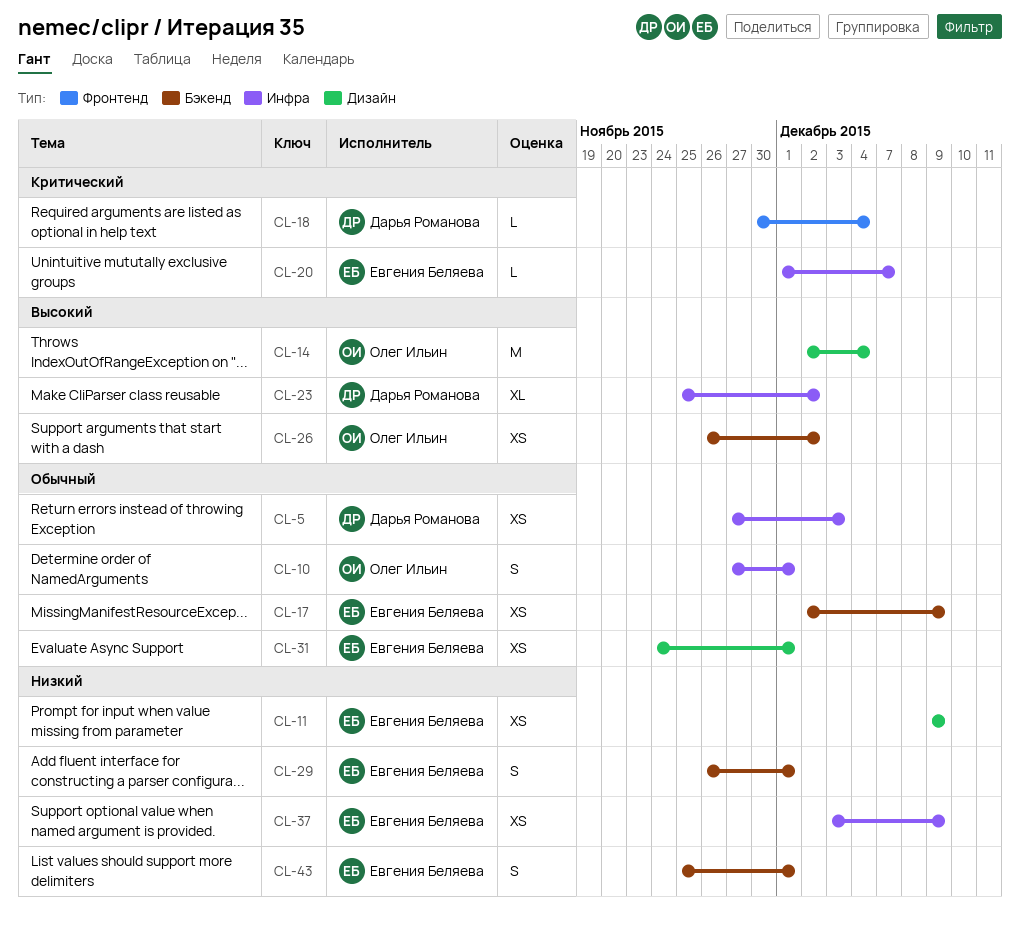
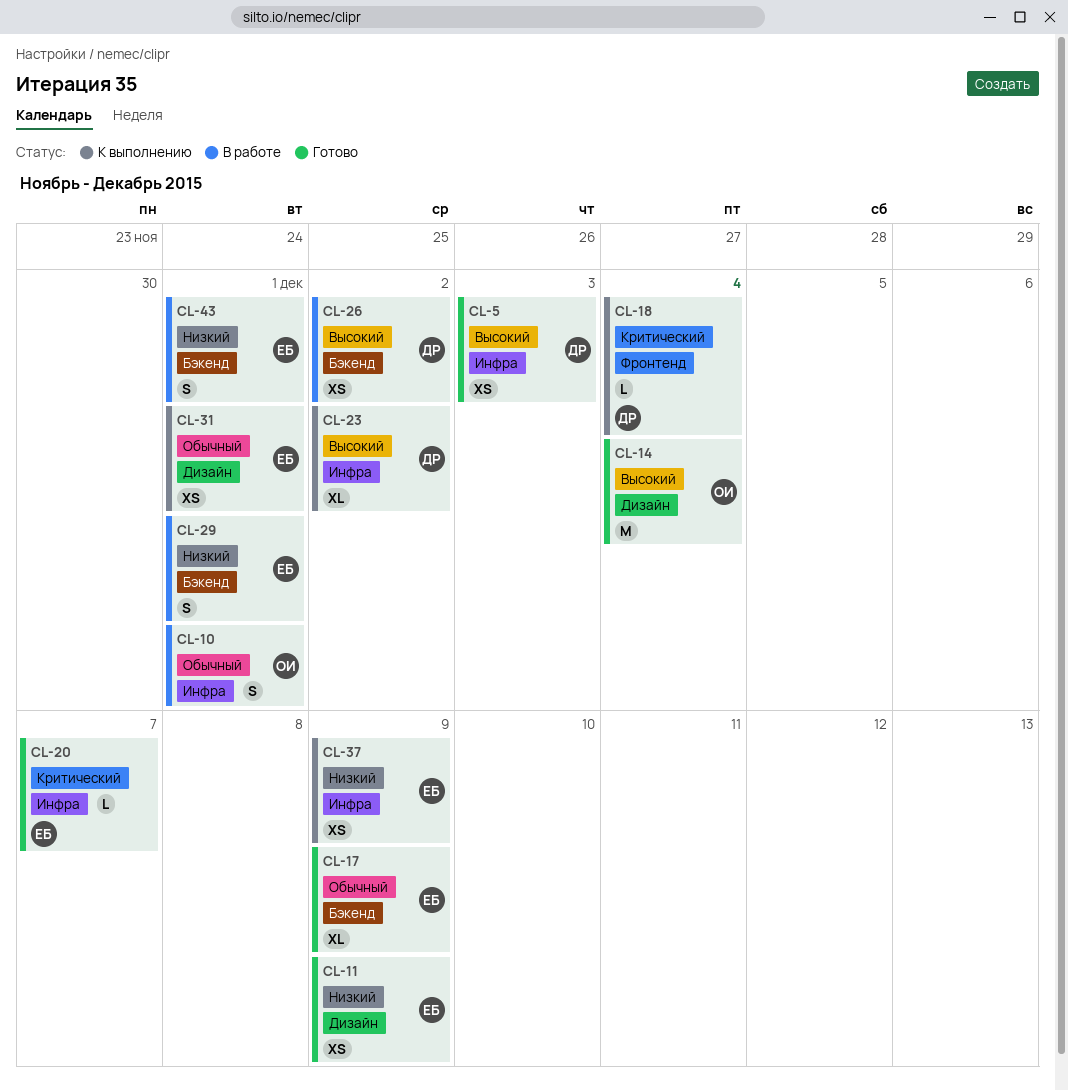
CL-5, priority: Обычный -> Высокий
CL-17, estimate: XS -> XL
CL-26, owner: Олег Ильин -> Дарья Романова

